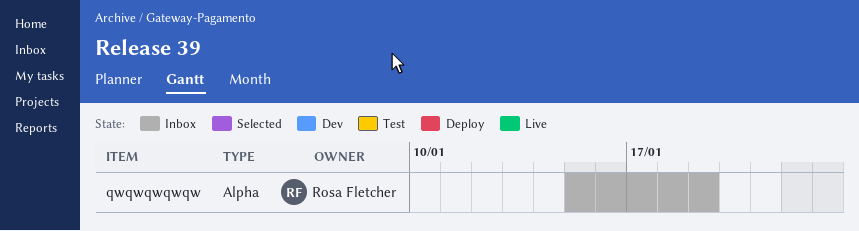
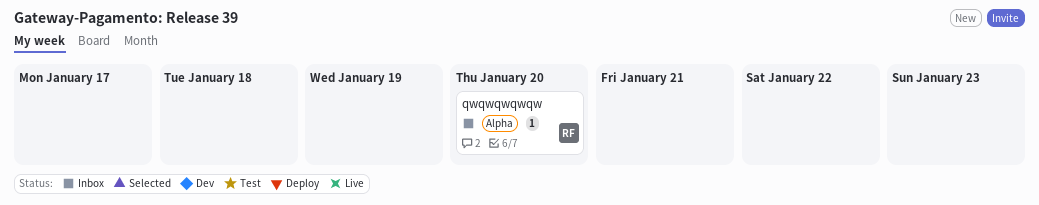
qwqwqwqwqw, due: Jan 19 -> Jan 20

